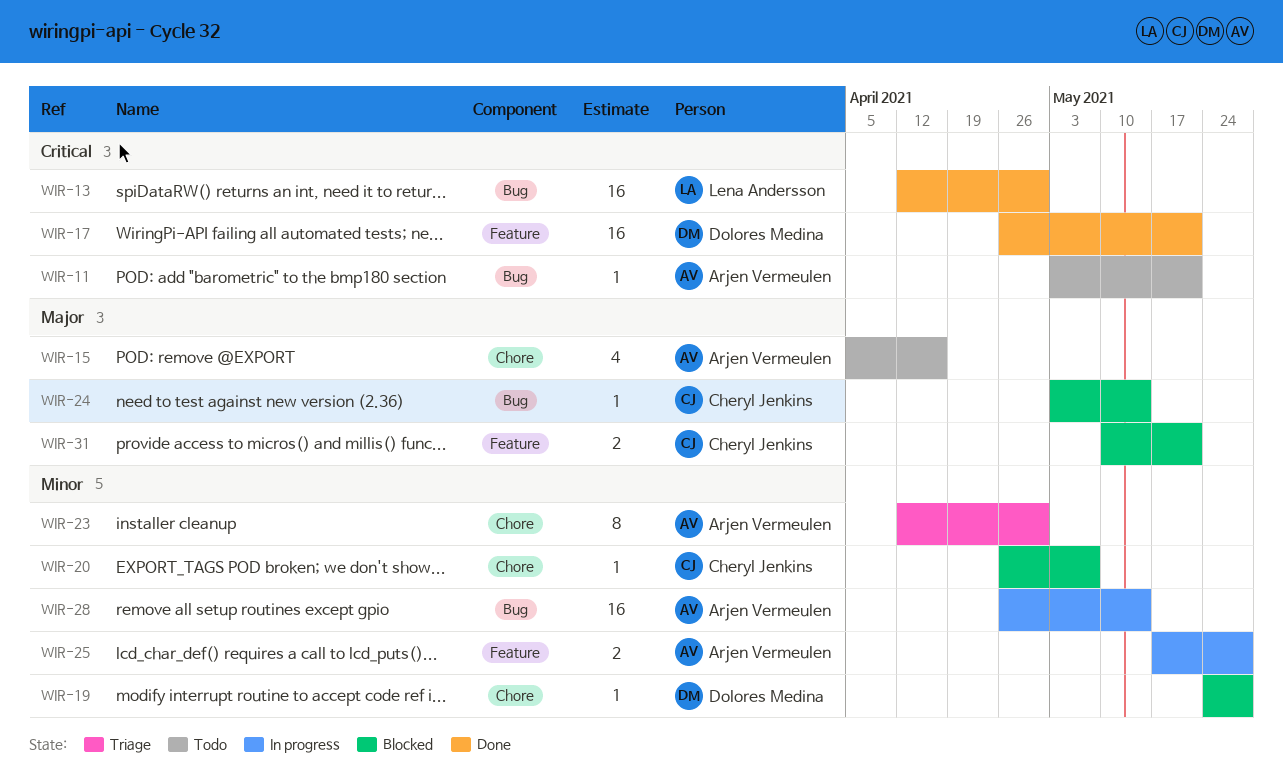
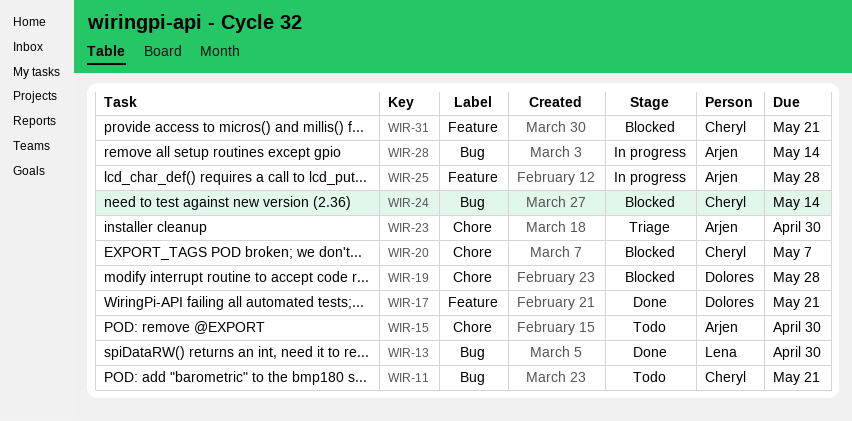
WIR-11, owner: Arjen Vermeulen -> Cheryl Jenkins
WIR-15, due: Apr 16 -> Apr 30

